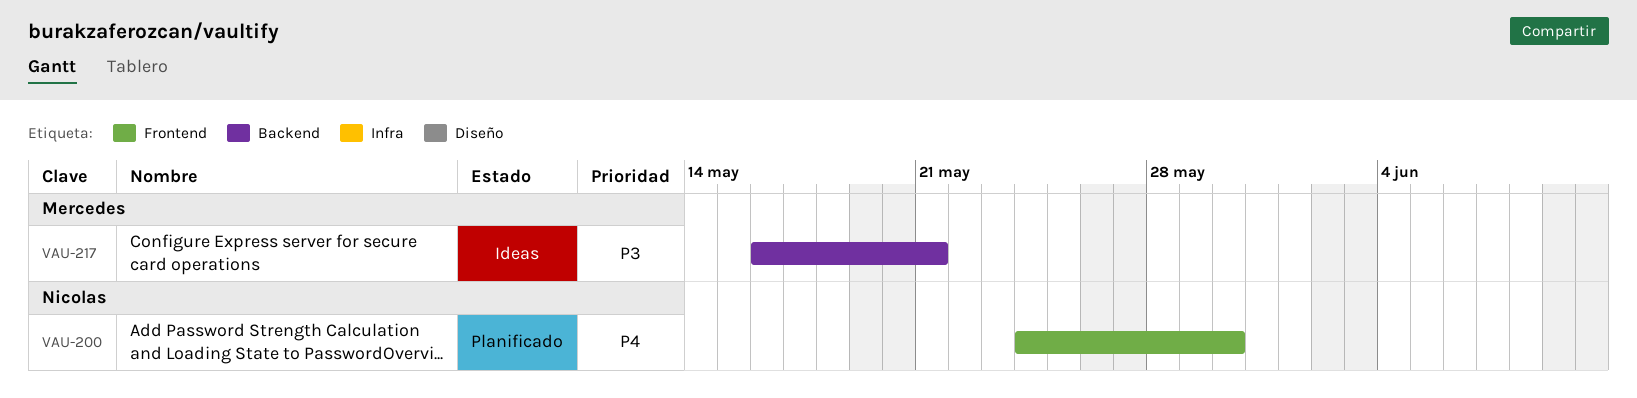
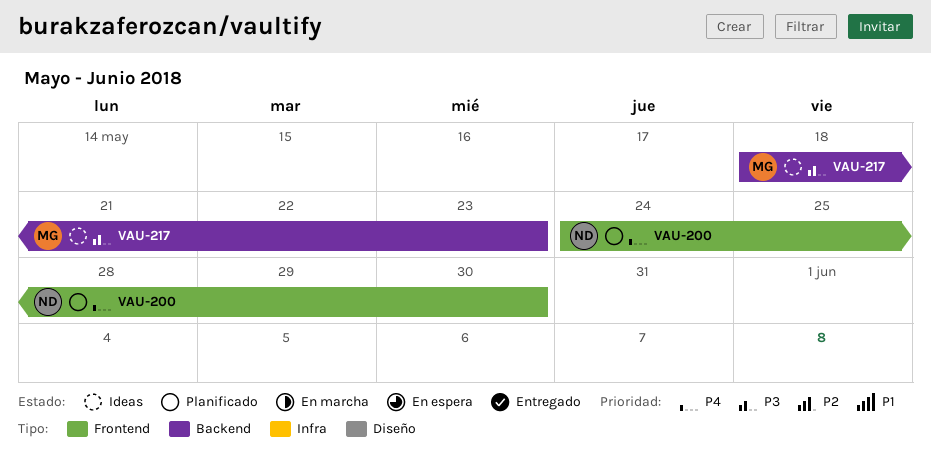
VAU-217, start: May 16 -> May 18
VAU-217, due: May 21 -> May 23

